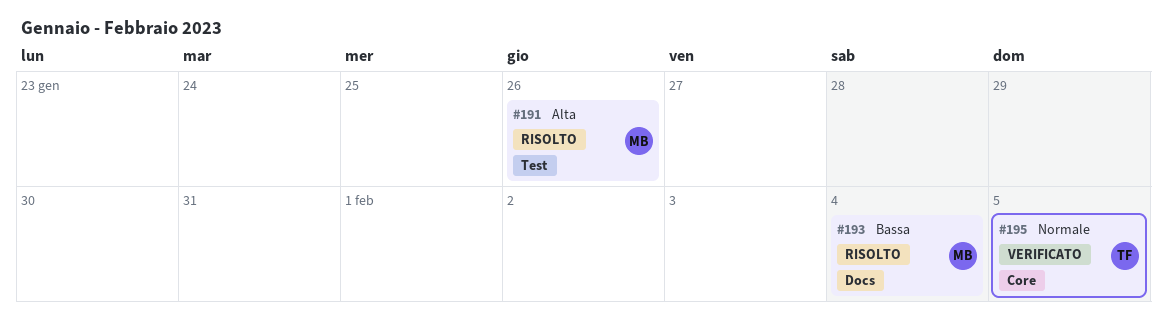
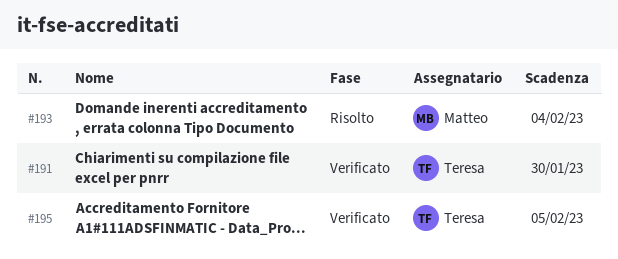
#191, status: Risolto -> Verificato
#191, owner: Matteo -> Teresa
#191, due: Jan 26 -> Jan 30

